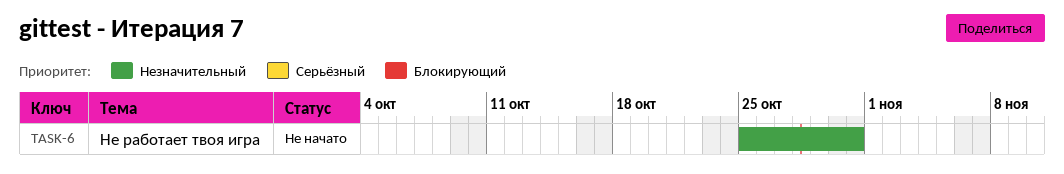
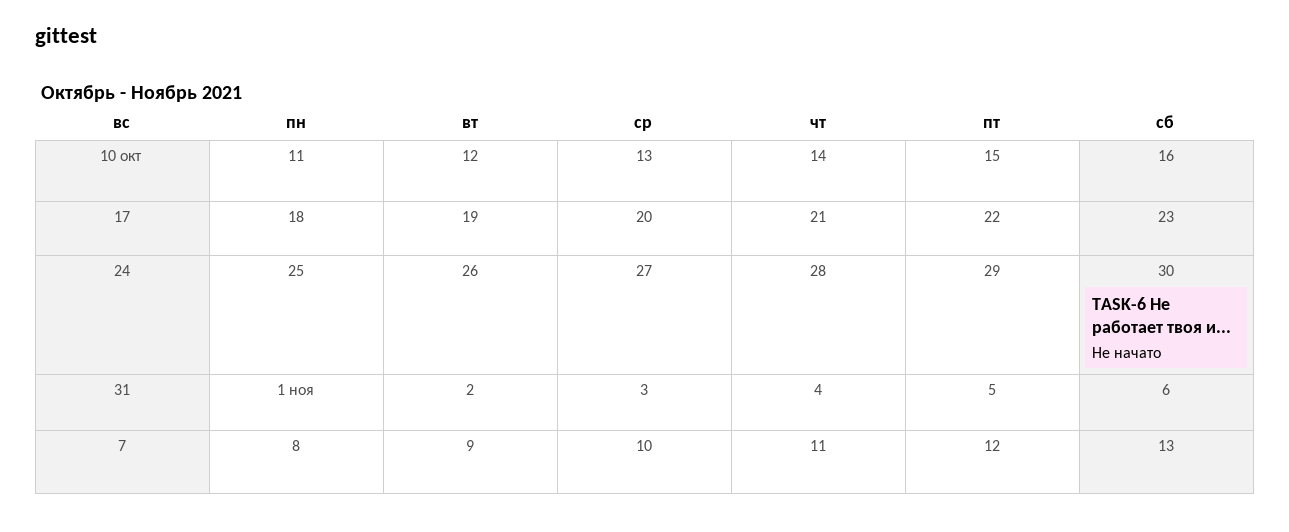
TASK-6, due: Oct 31 -> Oct 30

